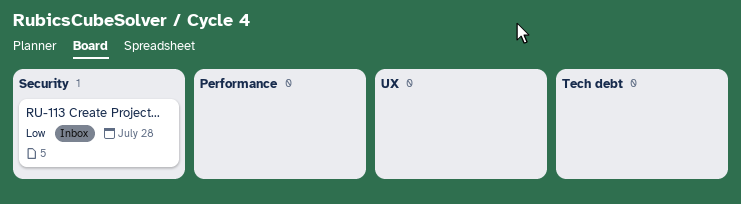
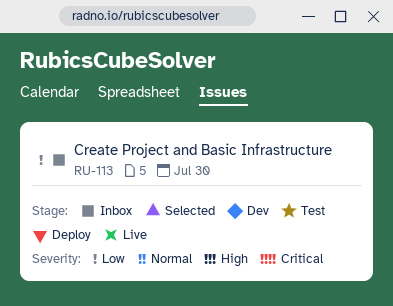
RU-113, due: Jul 28 -> Jul 30

